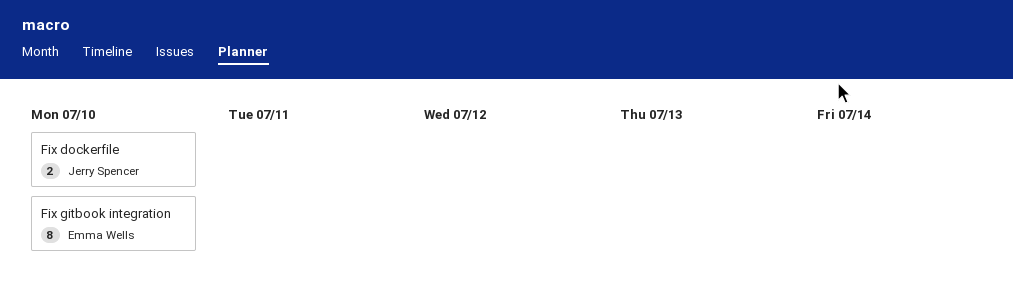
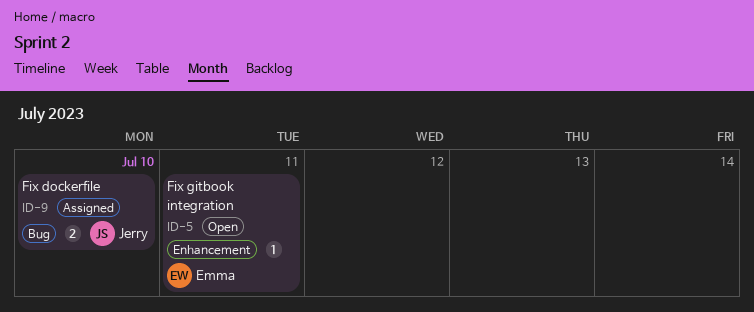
Fix gitbook integration, estimate: 8 -> 1
Fix gitbook integration, due: Jul 10 -> Jul 11

